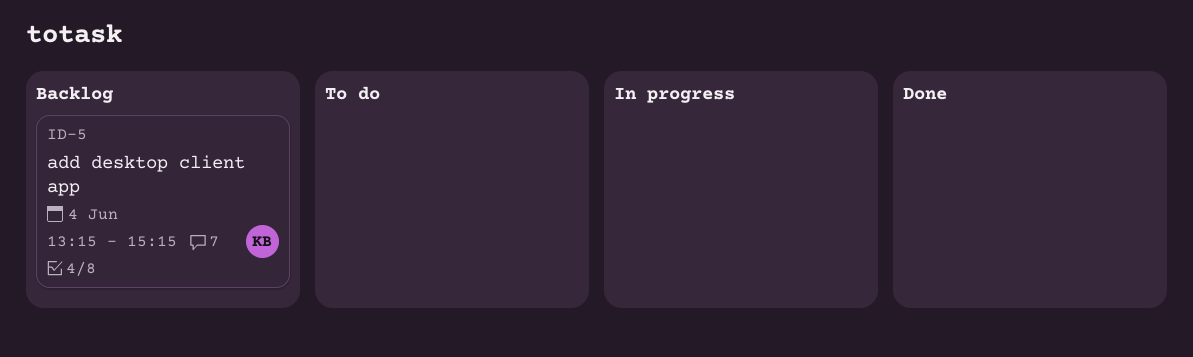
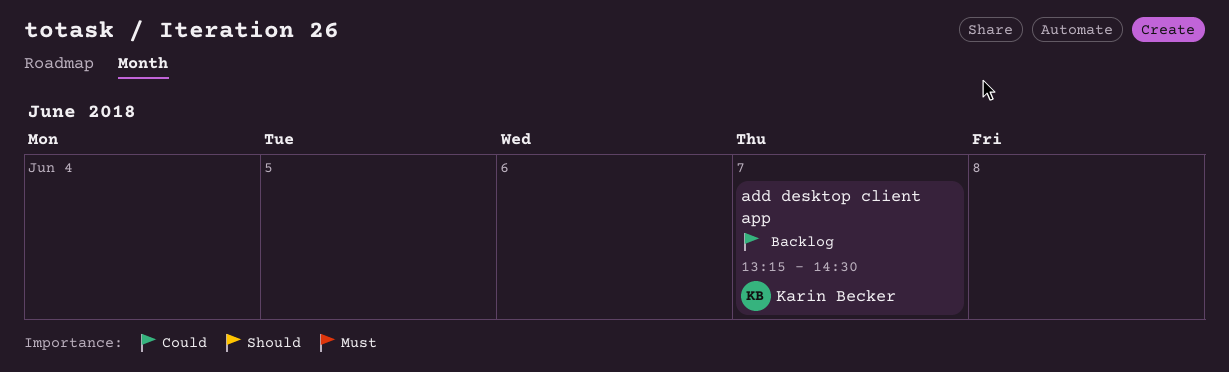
add desktop client app, day: Jun 4 -> Jun 7
add desktop client app, ends: 15:15 -> 14:30

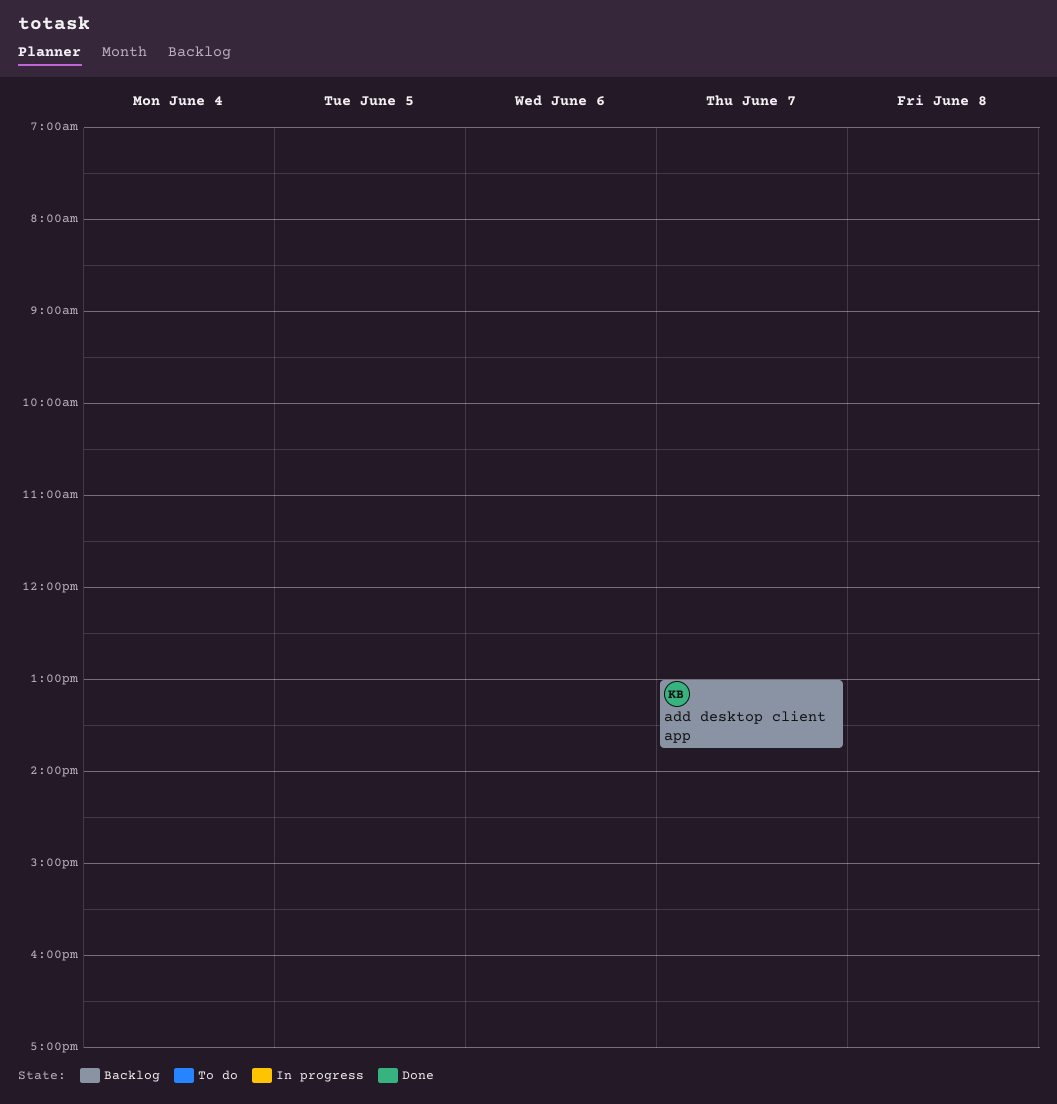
add desktop client app, begins: 13:15 -> 13:00
add desktop client app, ends: 14:30 -> 13:45

